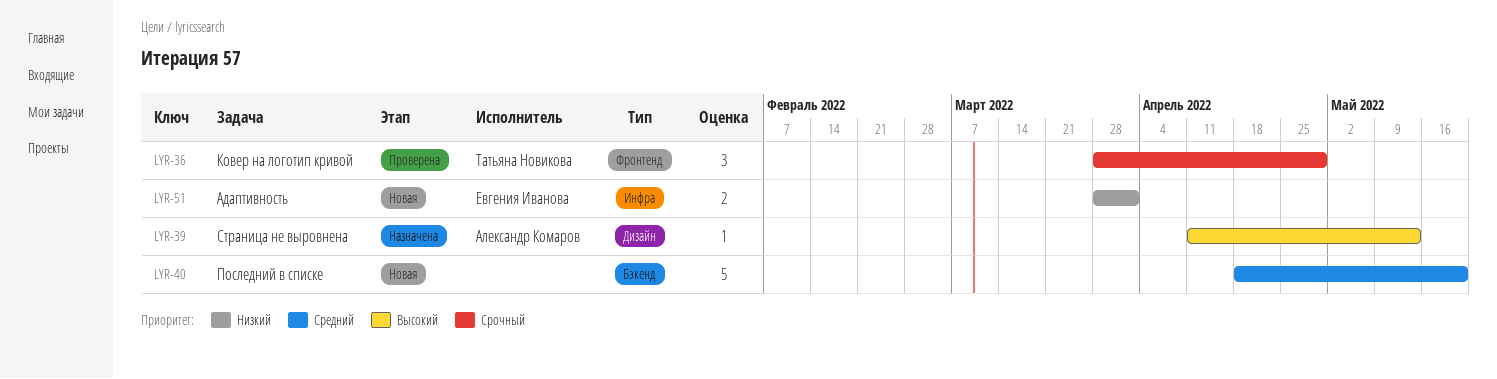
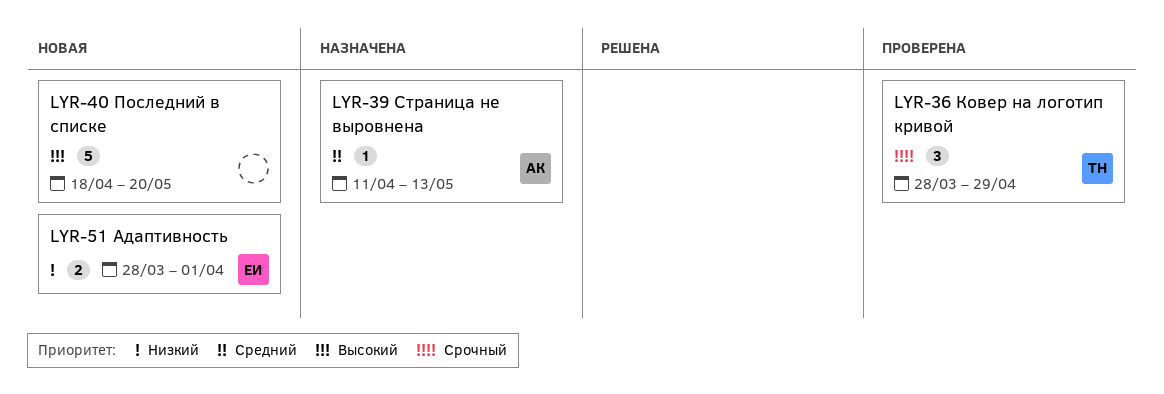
LYR-39, priority: Высокий -> Средний
LYR-40, priority: Средний -> Высокий

